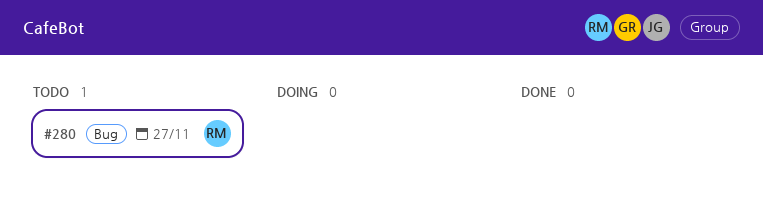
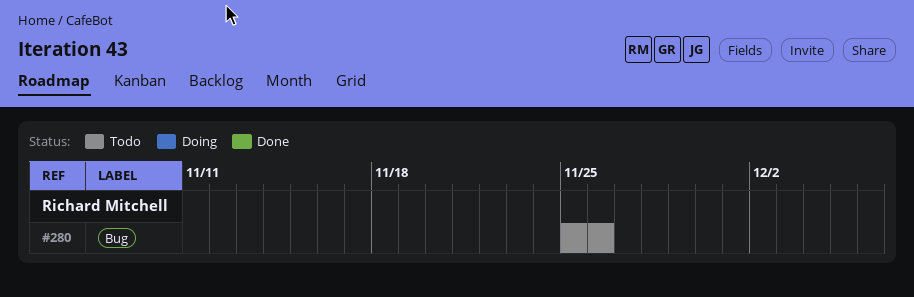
#280, due: Nov 27 -> Nov 26

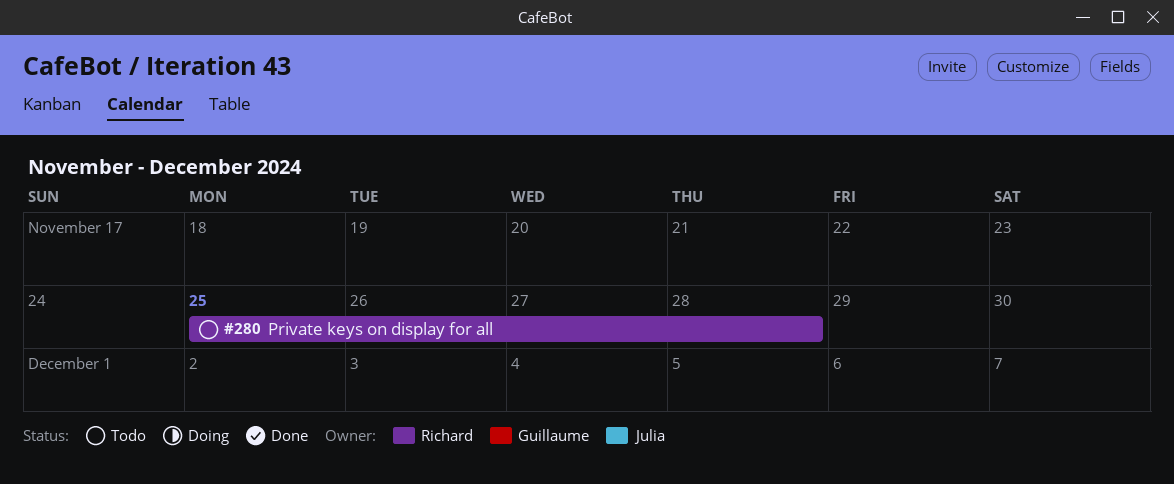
#280, due: Nov 26 -> Nov 28

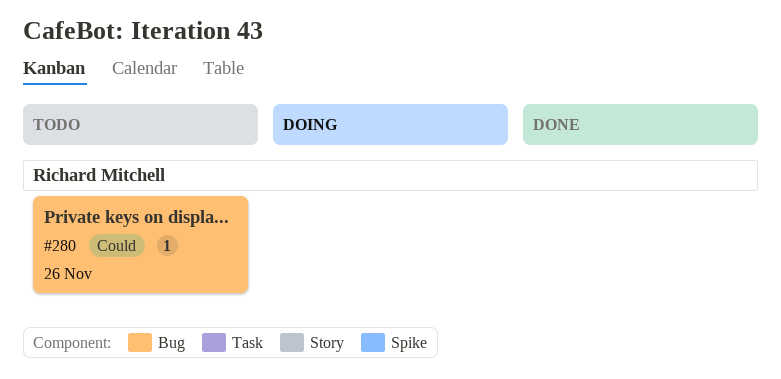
#280, due: Nov 28 -> Nov 26

